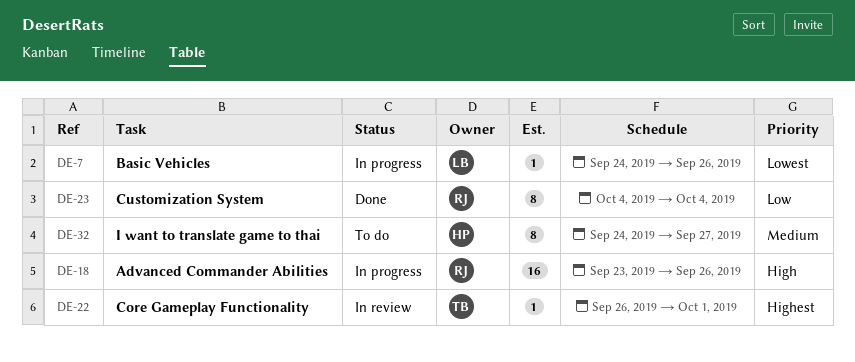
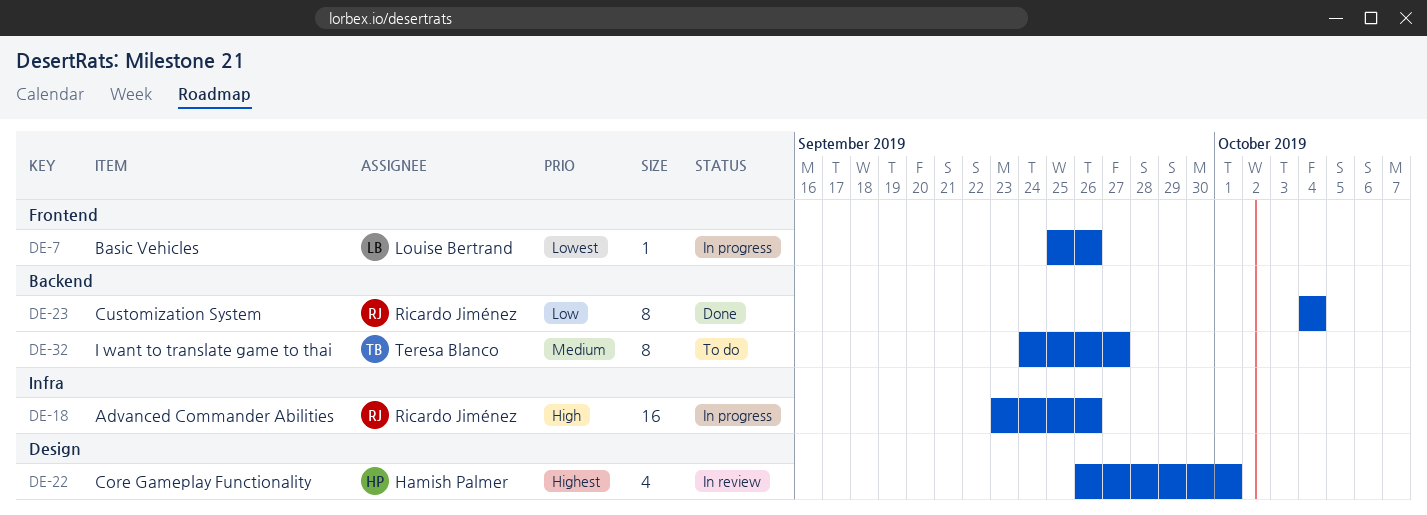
DE-7, start: Sep 24 -> Sep 25
DE-22, owner: Teresa Blanco -> Hamish Palmer
DE-22, estimate: 1 -> 4
DE-32, owner: Hamish Palmer -> Teresa Blanco

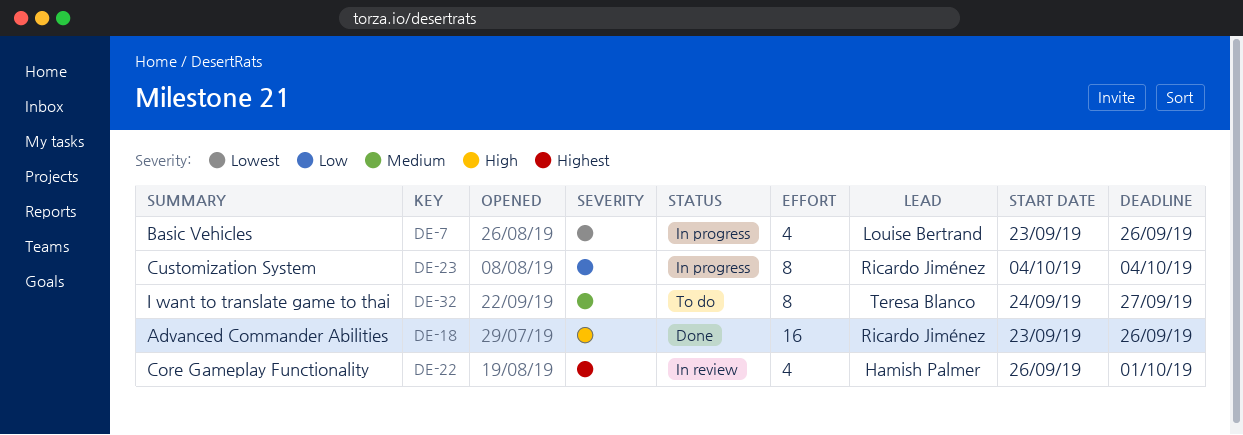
DE-7, estimate: 1 -> 4
DE-7, start: Sep 25 -> Sep 23
DE-18, status: In progress -> Done
DE-23, status: Done -> In progress

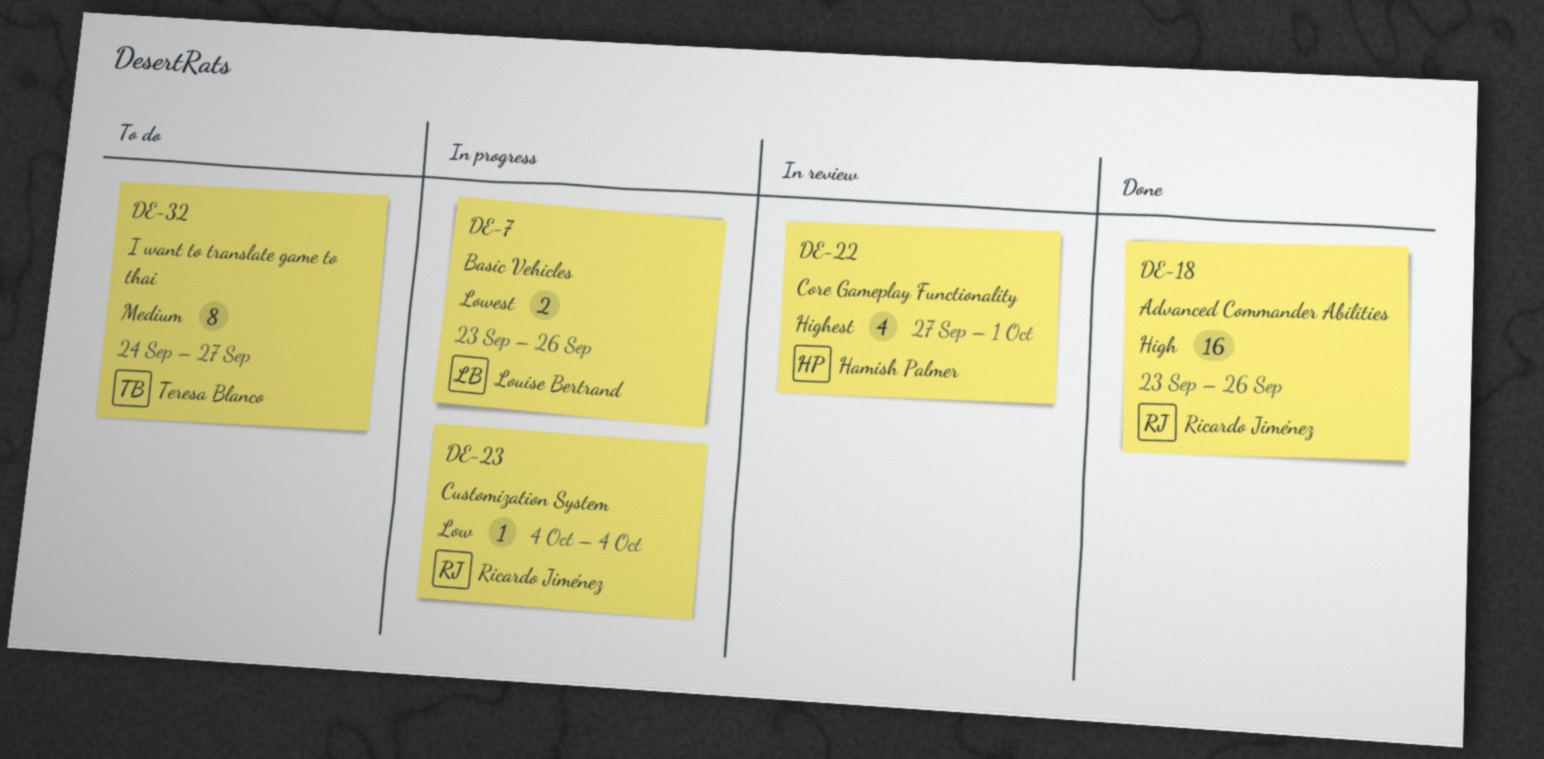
DE-7, estimate: 4 -> 2
DE-22, start: Sep 26 -> Sep 27
DE-23, estimate: 8 -> 1

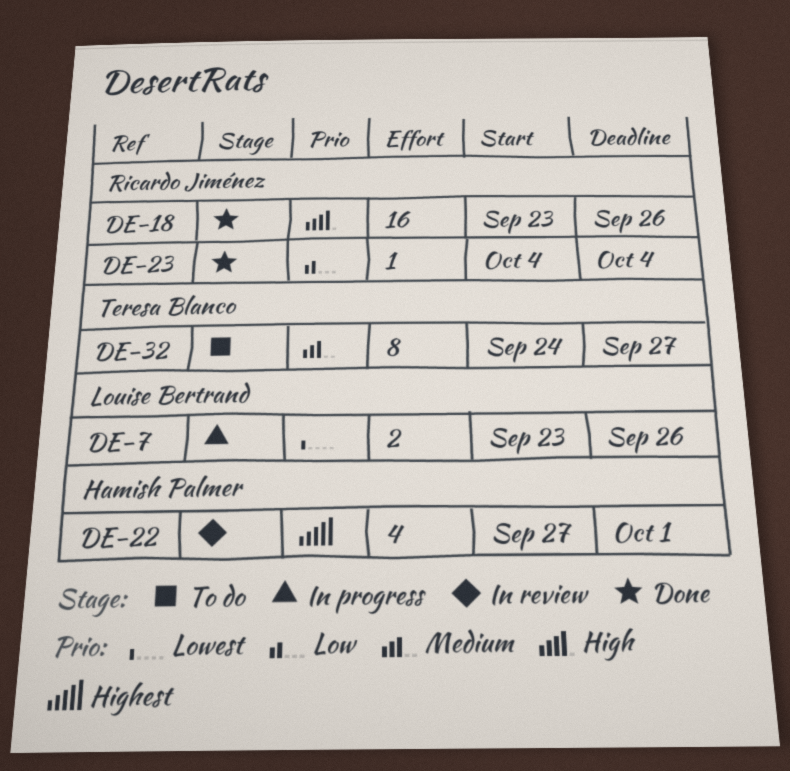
DE-23, status: In progress -> Done

